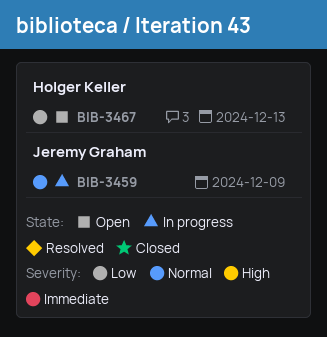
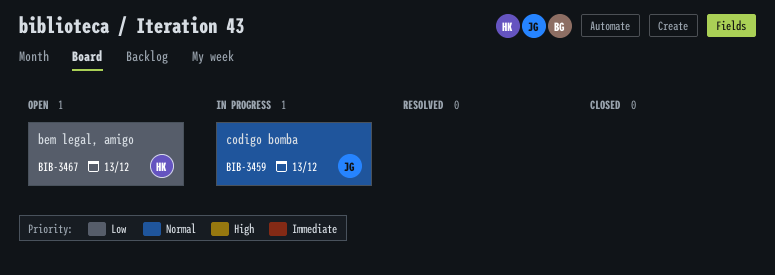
BIB-3459, due: Dec 9 -> Dec 13

